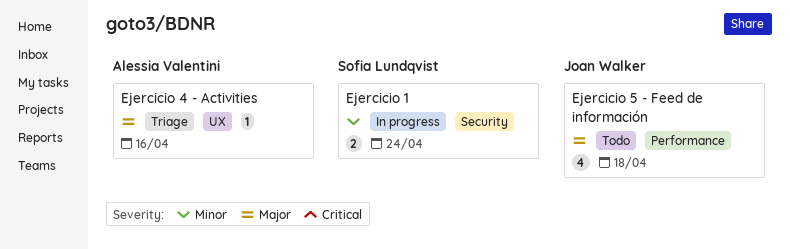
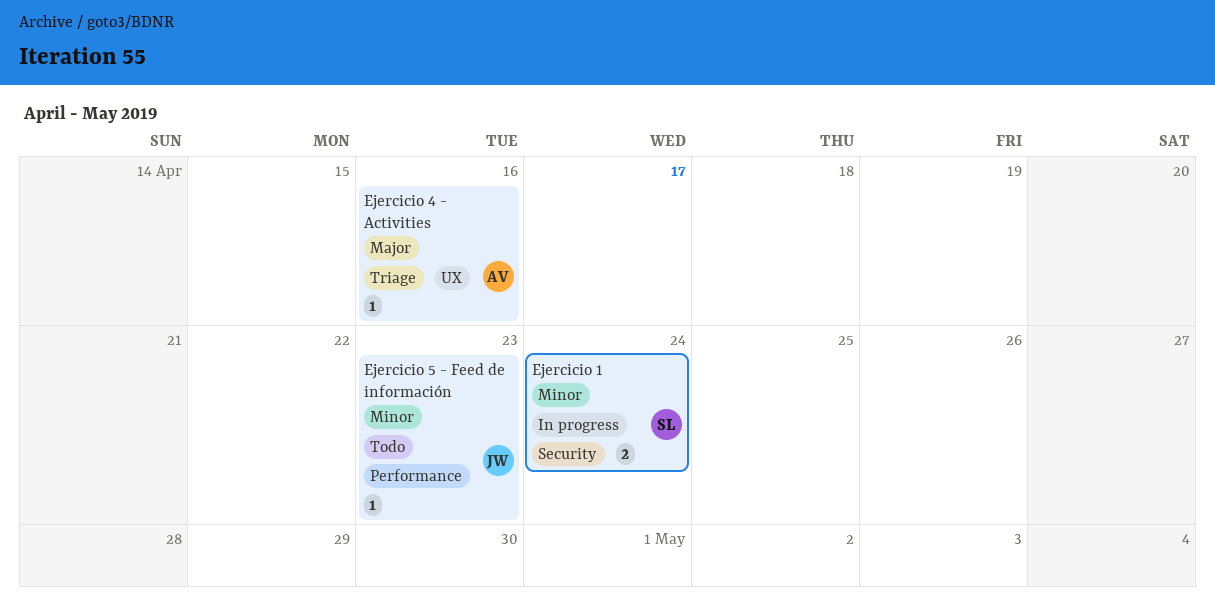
Ejercicio 5 - Feed de información, priority: Major -> Minor
Ejercicio 5 - Feed de información, estimate: 4 -> 1
Ejercicio 5 - Feed de información, due: Apr 18 -> Apr 23

